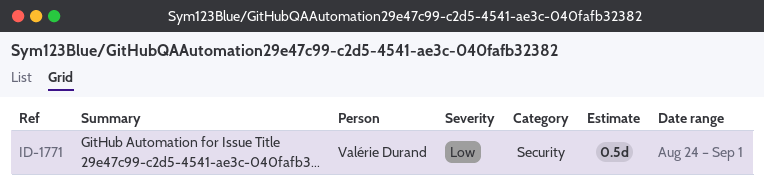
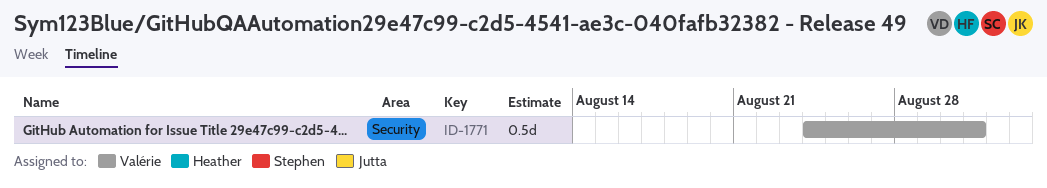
ID-1771, due: Sep 1 -> Aug 31

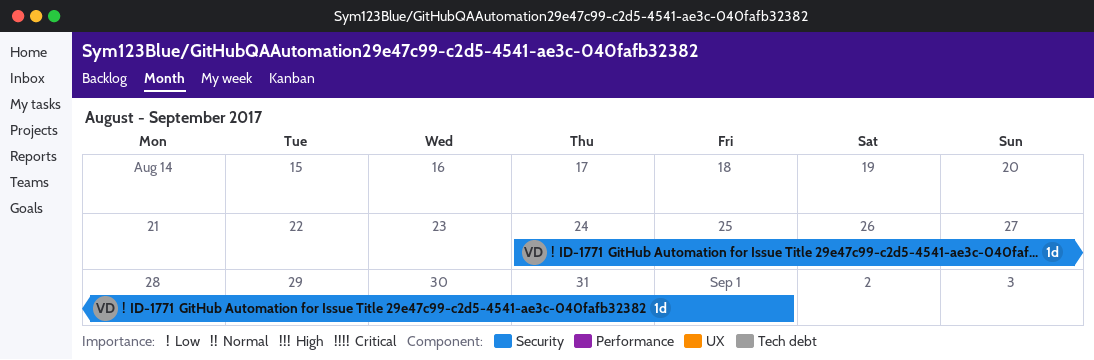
ID-1771, estimate: 0.5d -> 1d
ID-1771, due: Aug 31 -> Sep 1

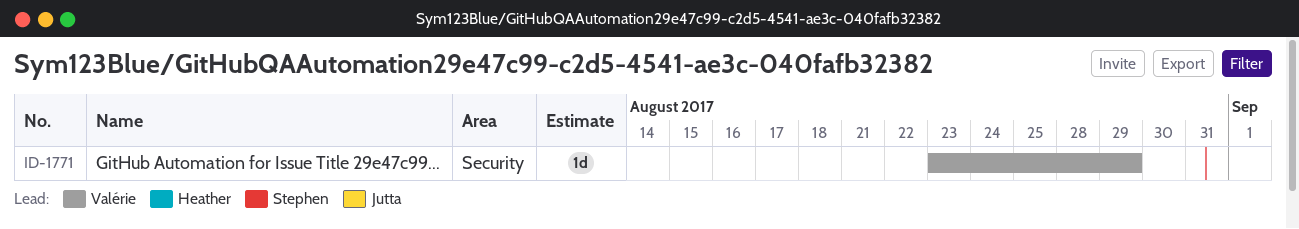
ID-1771, start: Aug 24 -> Aug 23
ID-1771, due: Sep 1 -> Aug 29

